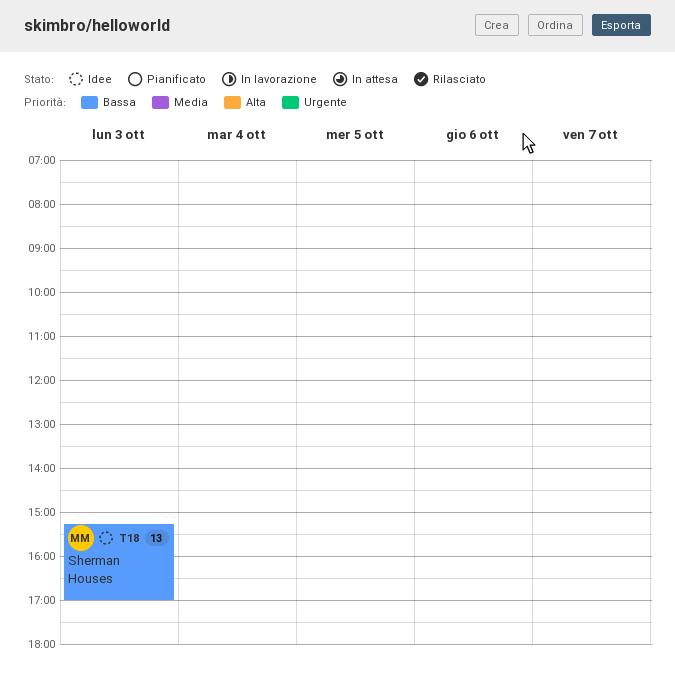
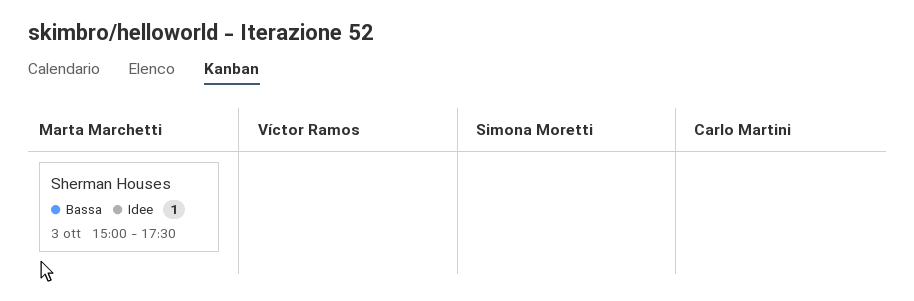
Sherman Houses, estimate: 13 -> 1
Sherman Houses, begins: 15:15 -> 15:00
Sherman Houses, ends: 17:00 -> 17:30

